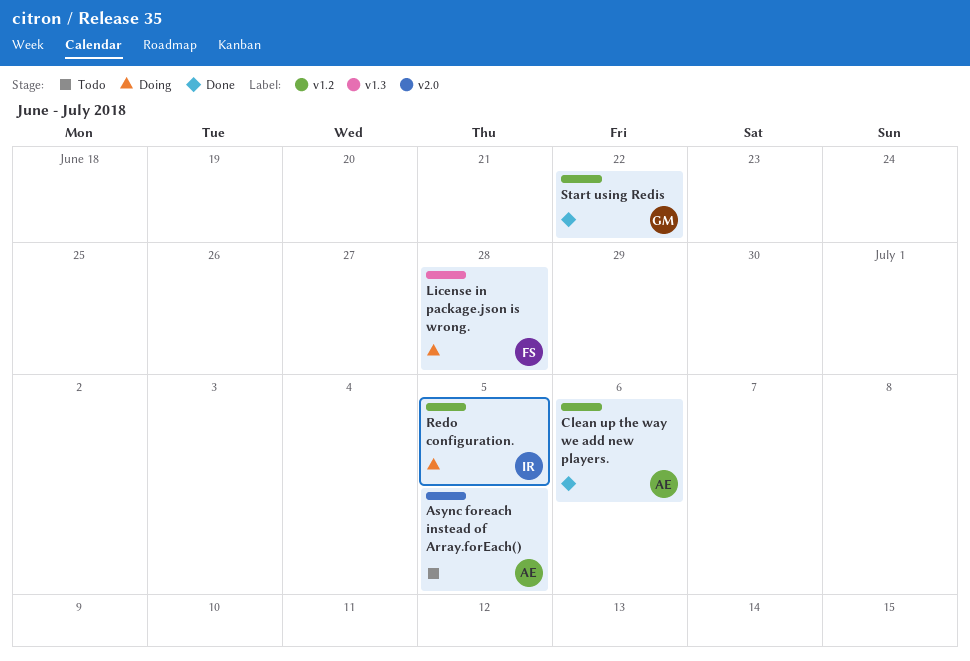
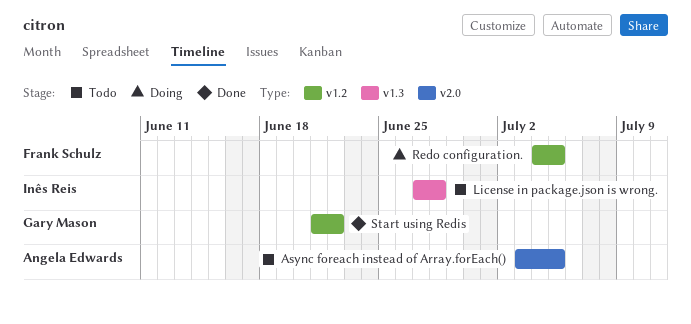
Clean up the way we add new players.: present -> none
License in package.json is wrong., status: Doing -> Todo
License in package.json is wrong., owner: Frank Schulz -> Inês Reis
Redo configuration., owner: Inês Reis -> Frank Schulz

